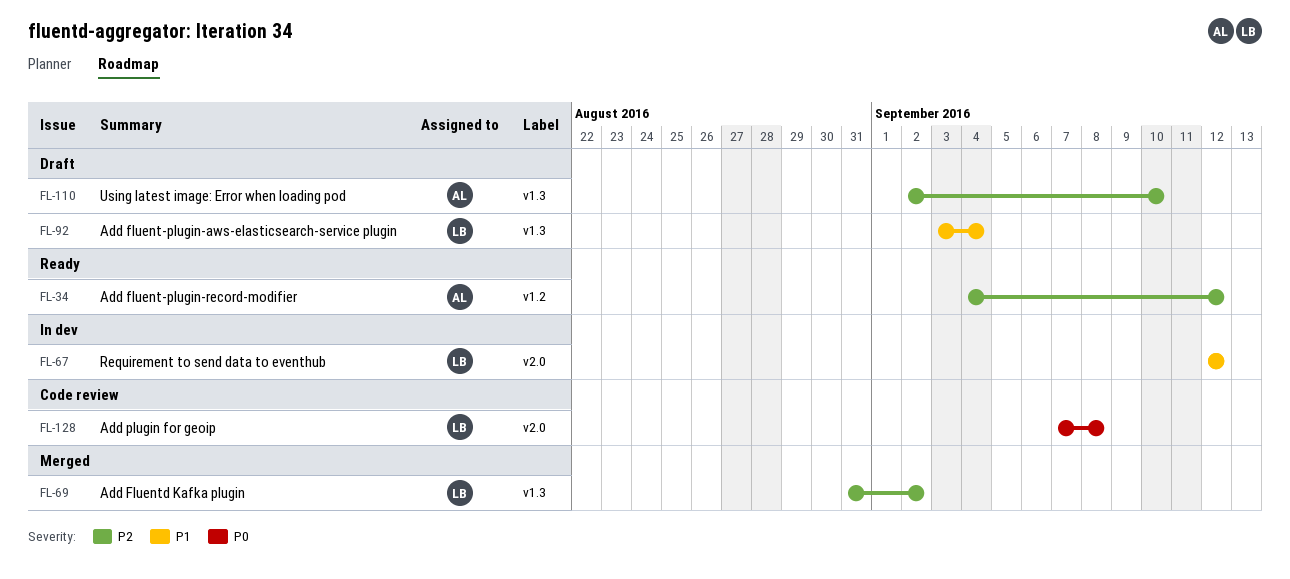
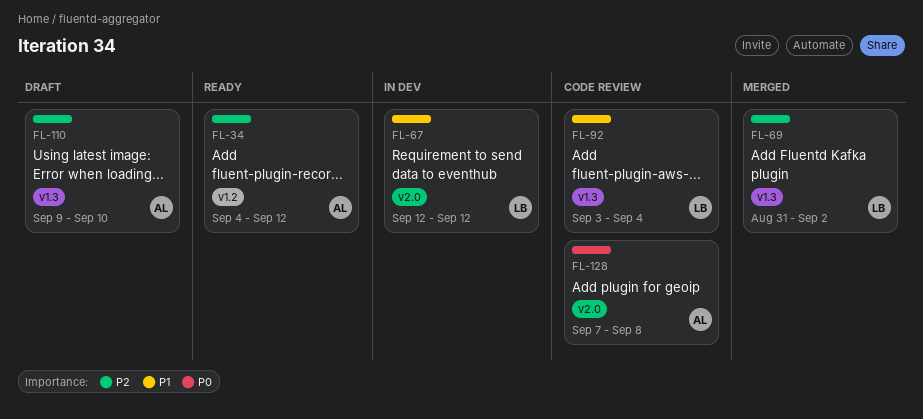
FL-92, status: Draft -> Code review
FL-110, start: Sep 2 -> Sep 9
FL-128, owner: LB -> AL

